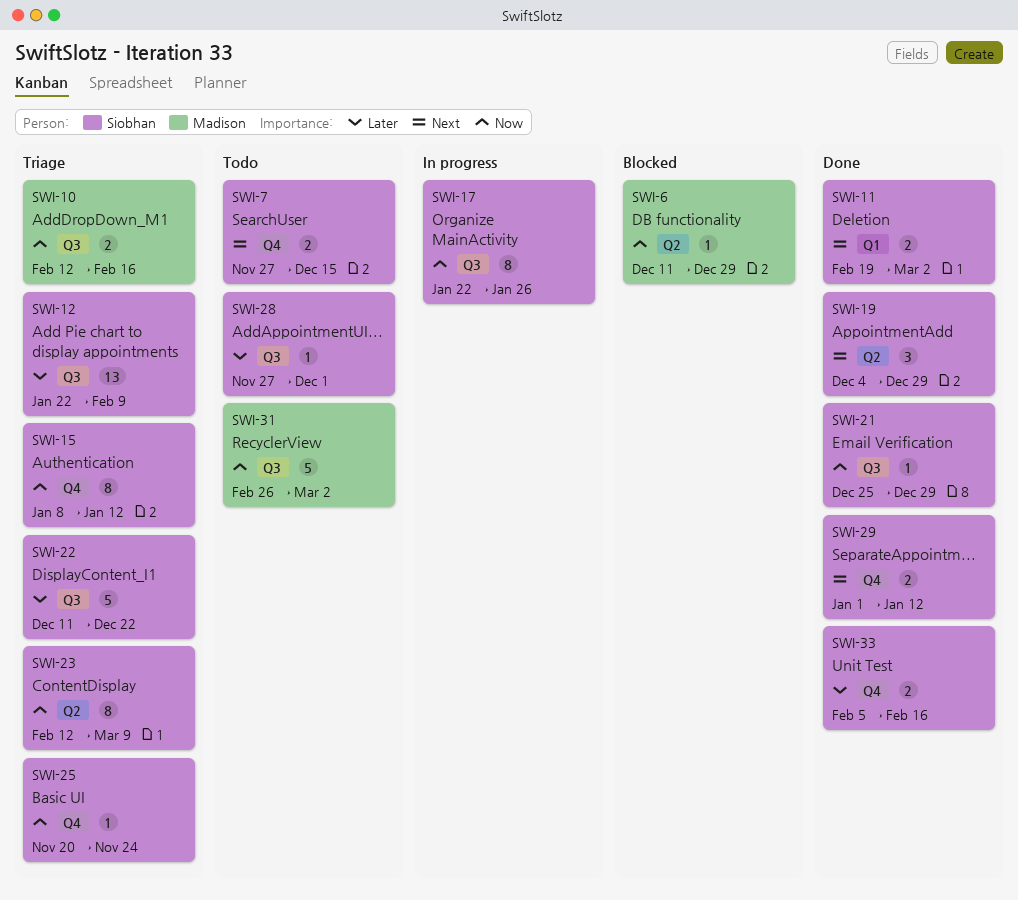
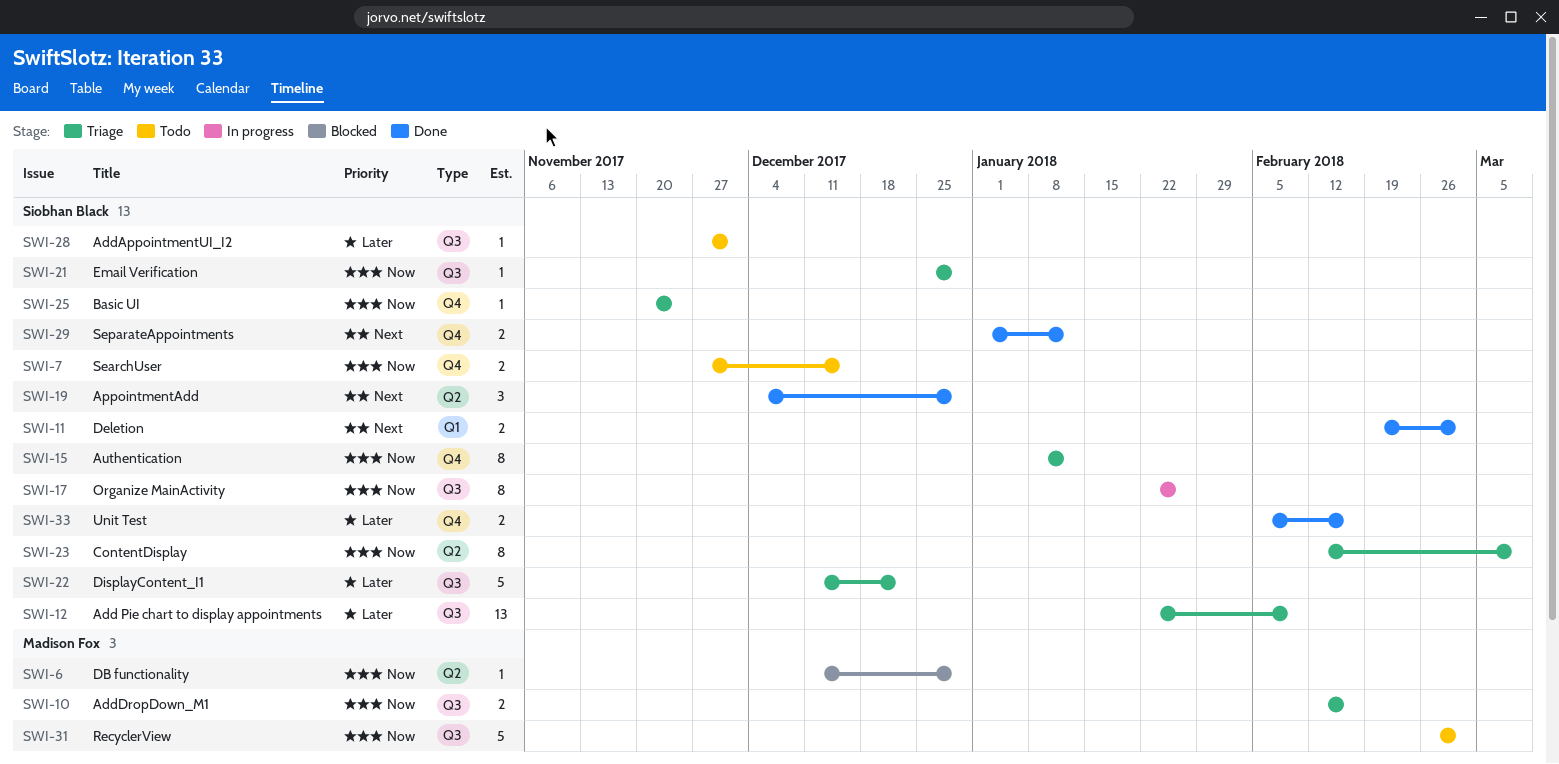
SWI-7, priority: Next -> Now
SWI-21, status: Done -> Triage

